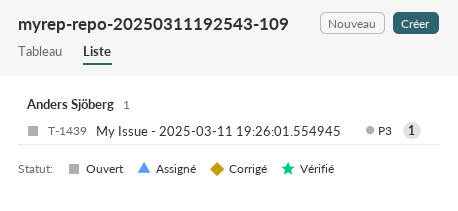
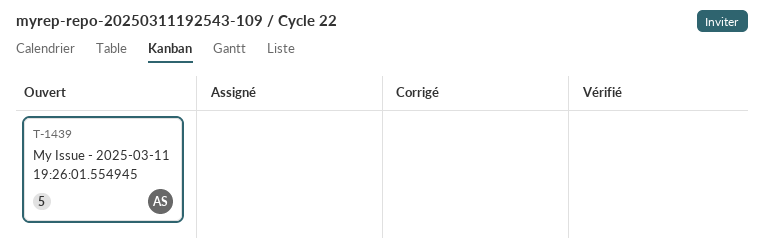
T-1439, estimate: 1 -> 5

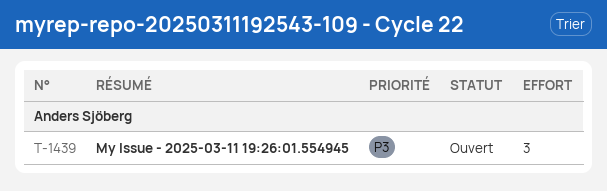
T-1439, estimate: 5 -> 3

